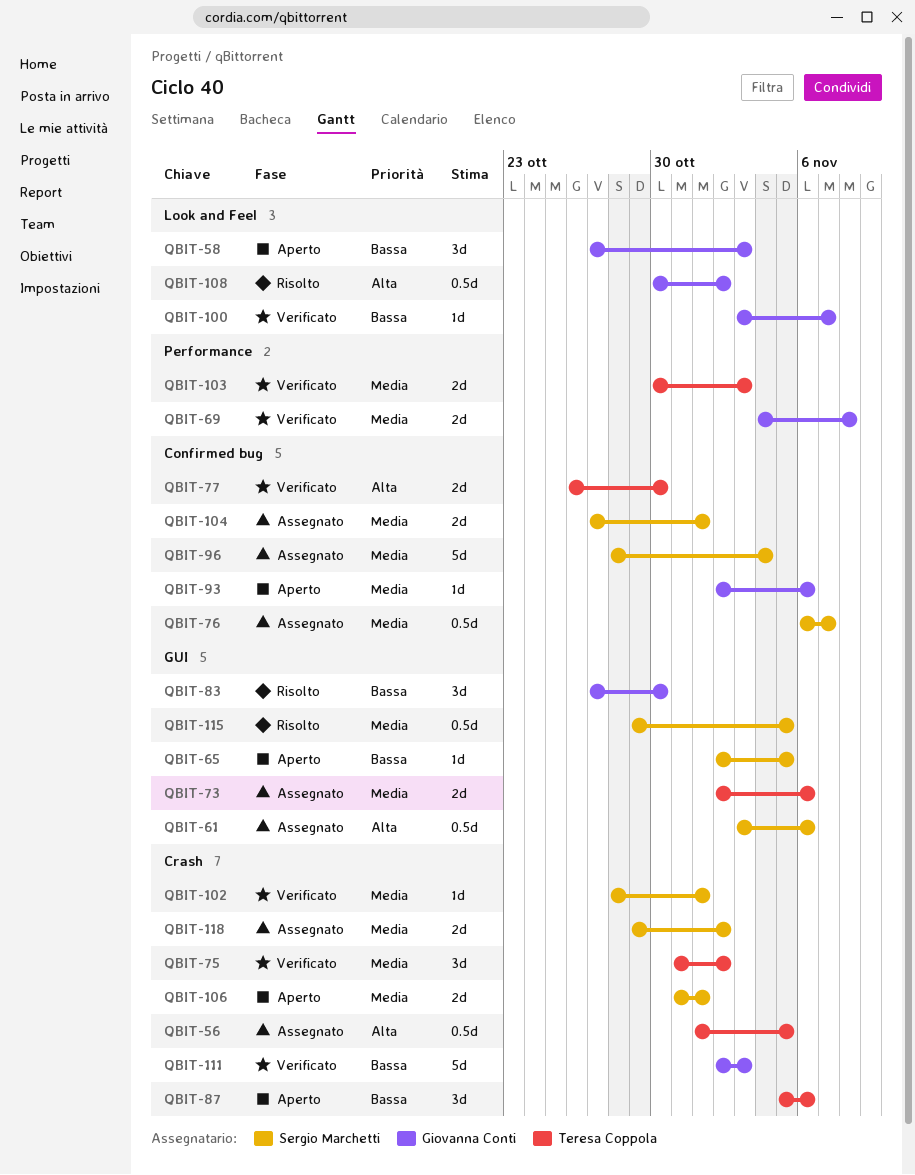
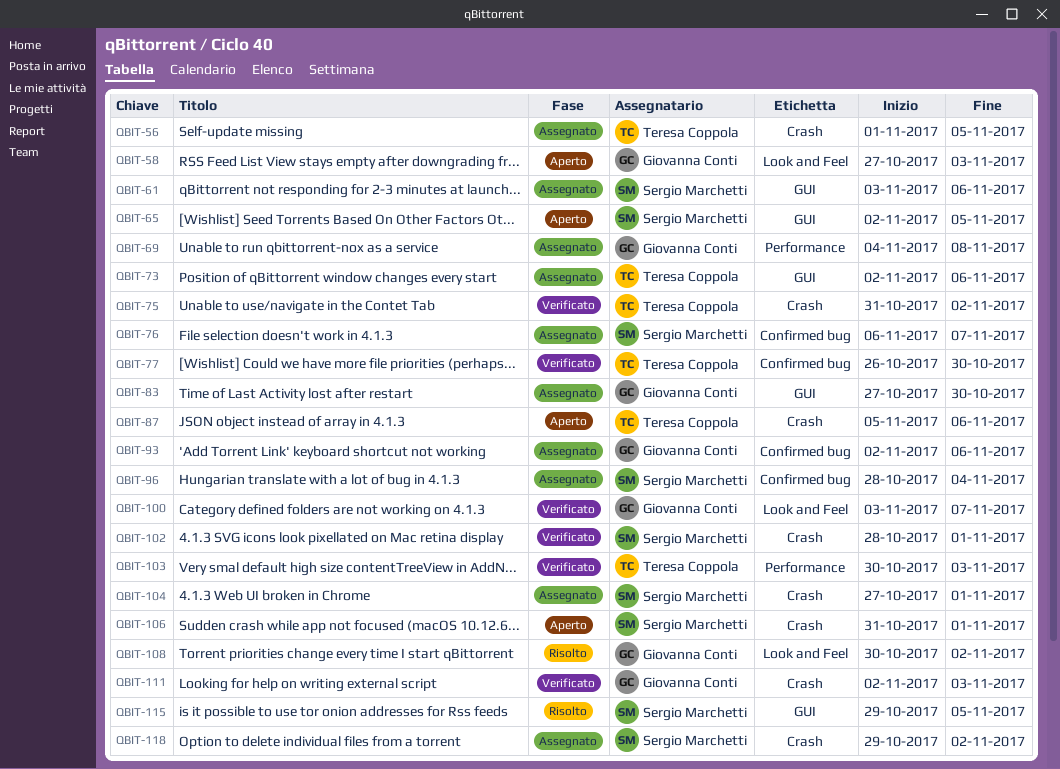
QBIT-69, status: Verificato -> Assegnato
QBIT-83, status: Risolto -> Assegnato
QBIT-93, status: Aperto -> Assegnato
QBIT-104, label: Confirmed bug -> Crash

